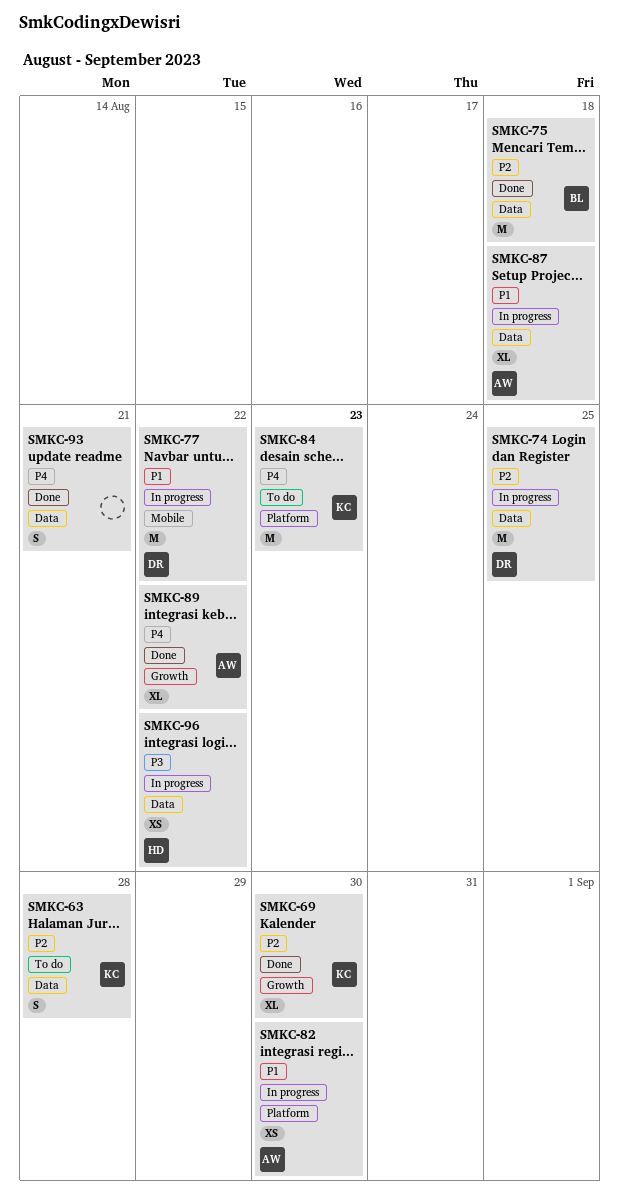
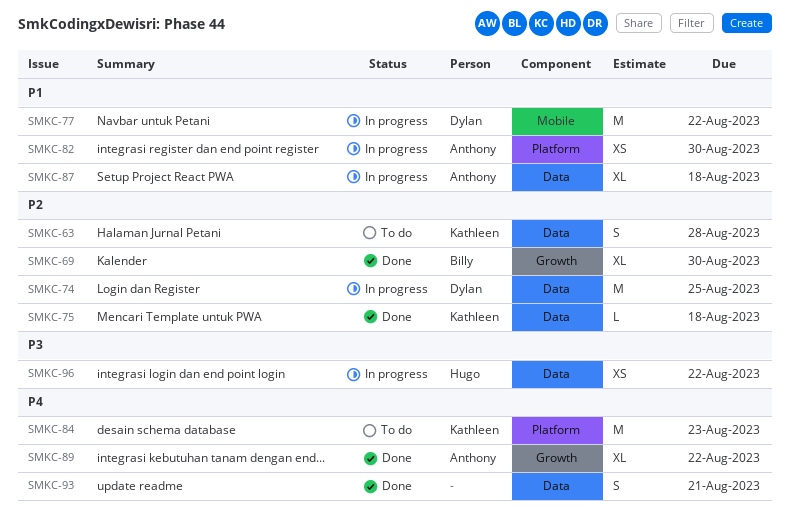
SMKC-69, owner: Kathleen -> Billy
SMKC-75, owner: Billy -> Kathleen
SMKC-75, estimate: M -> L

